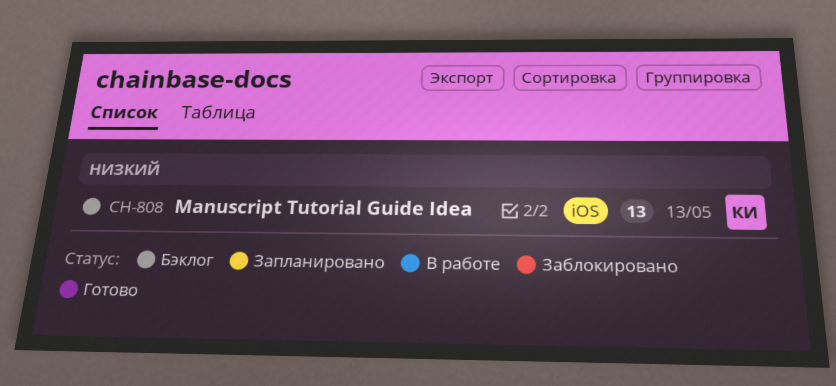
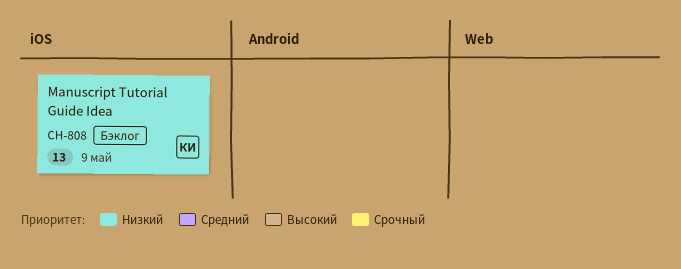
CH-808, due: May 13 -> May 9

